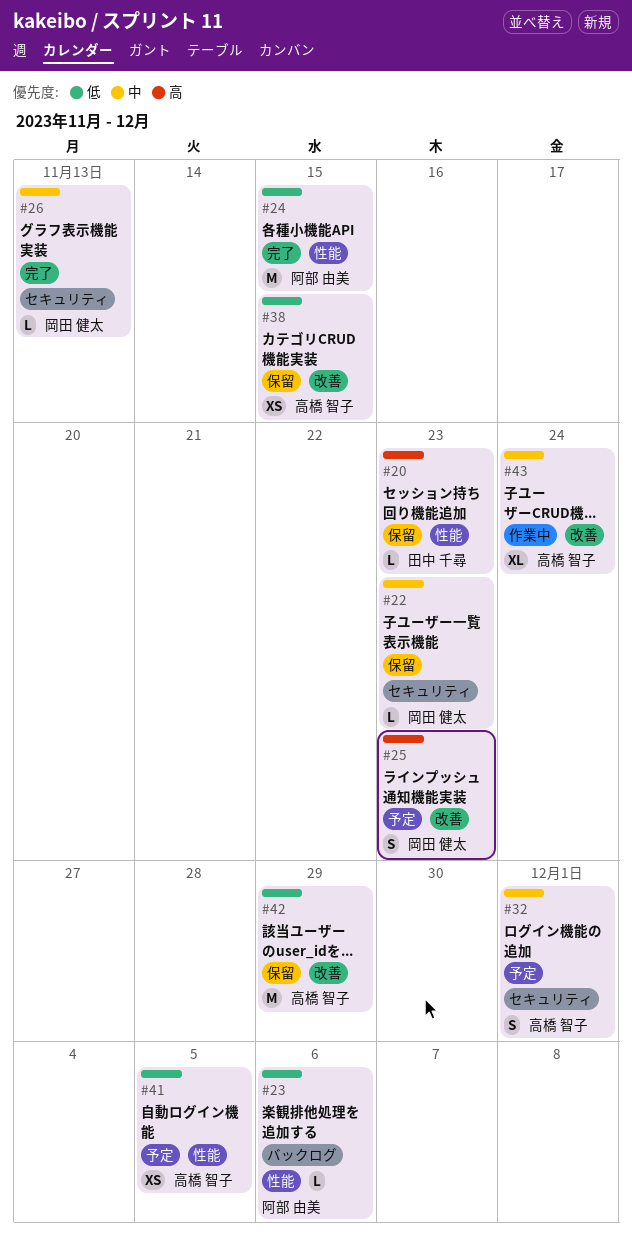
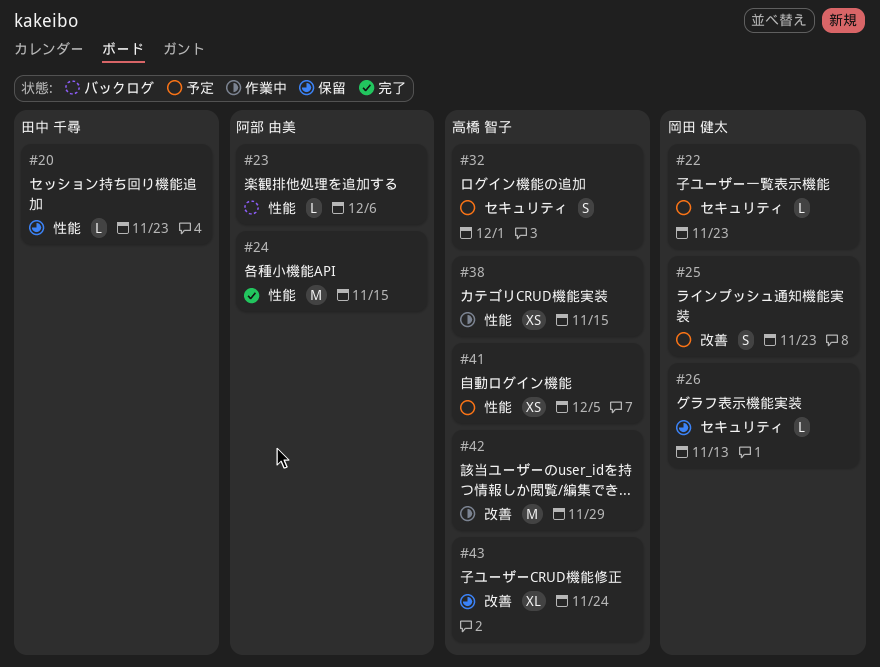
#22, status: 保留 -> 予定
#26, status: 完了 -> 保留
#38, status: 保留 -> 作業中
#38, label: 改善 -> 性能
#42, status: 保留 -> 作業中
#43, status: 作業中 -> 保留

